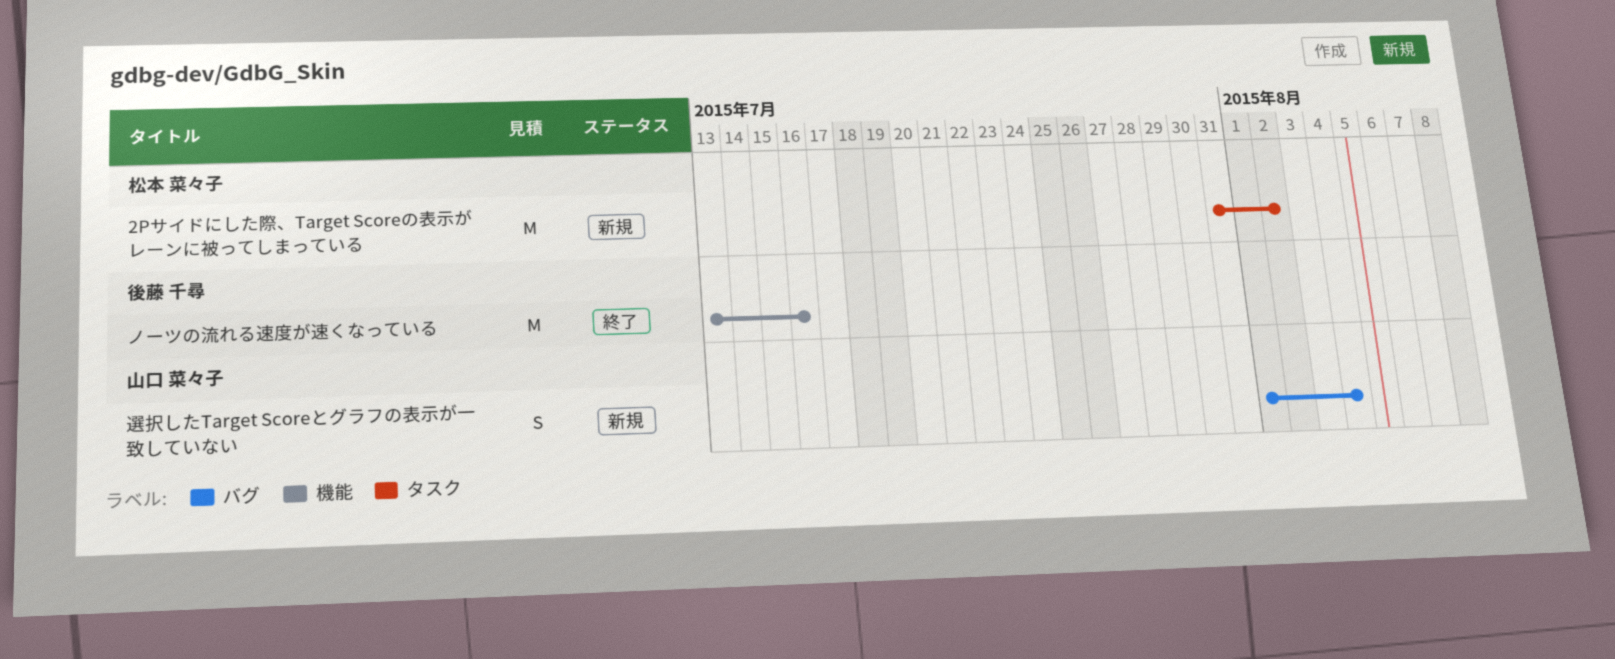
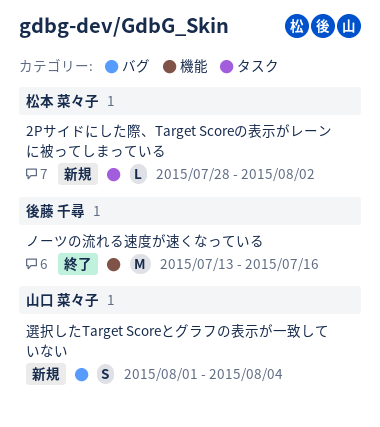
2Pサイドにした際、Target Scoreの表示がレーンに被ってしまっている, estimate: M -> L
2Pサイドにした際、Target Scoreの表示がレーンに被ってしまっている, start: Jul 31 -> Jul 28

